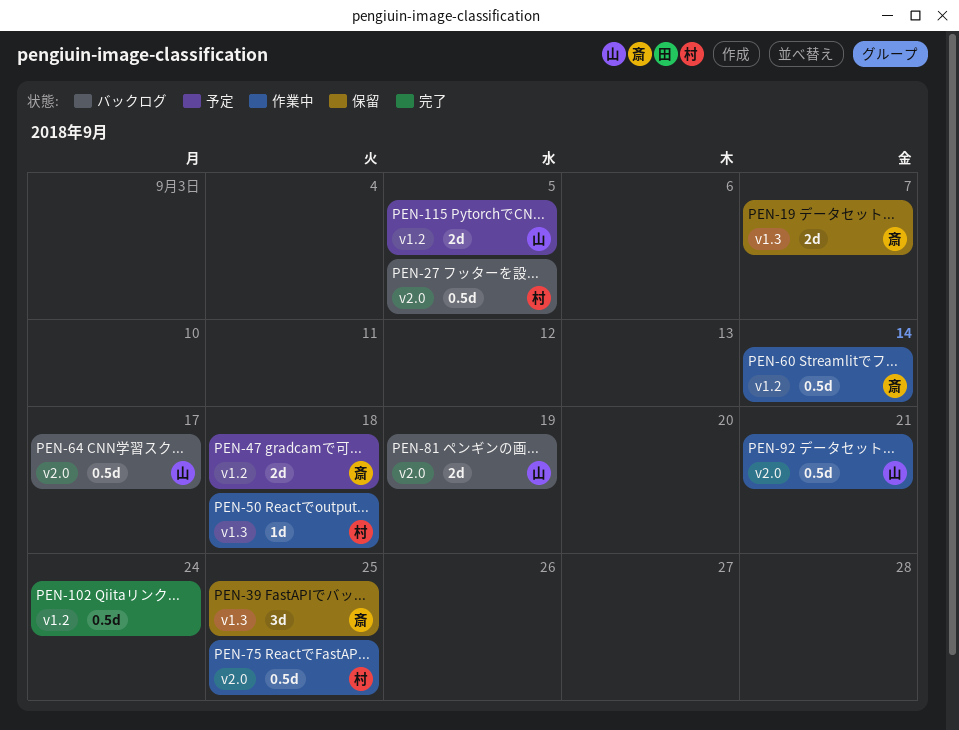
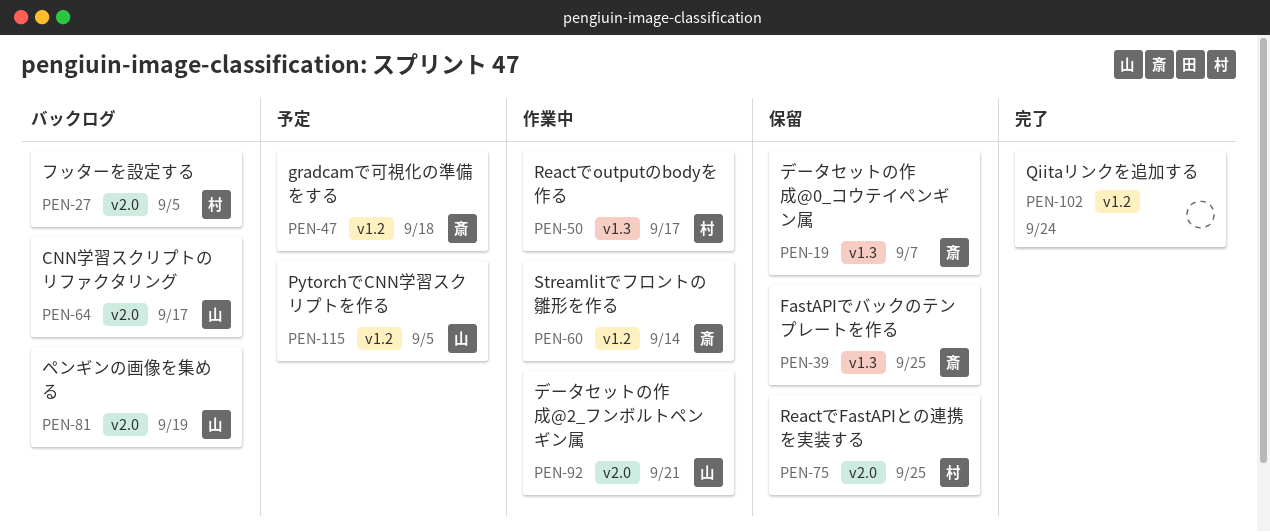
PEN-50, due: Sep 18 -> Sep 17
PEN-75, status: 作業中 -> 保留

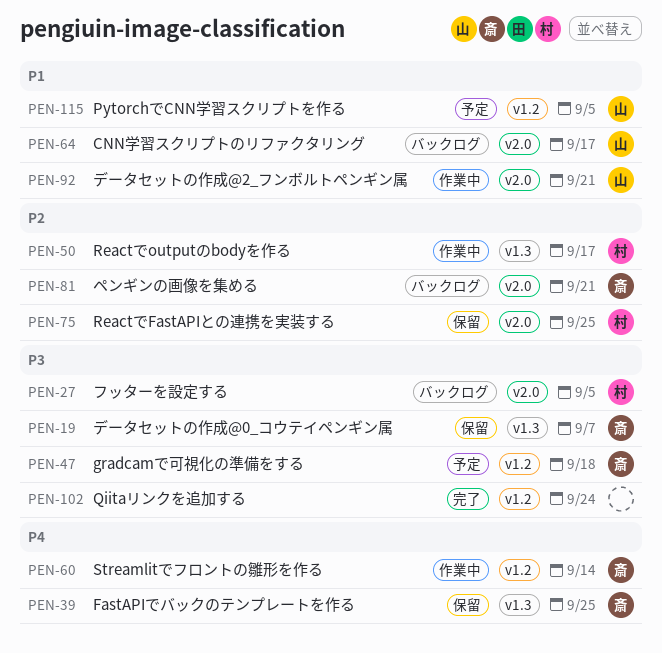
PEN-81, owner: 山 -> 斎
PEN-81, due: Sep 19 -> Sep 21

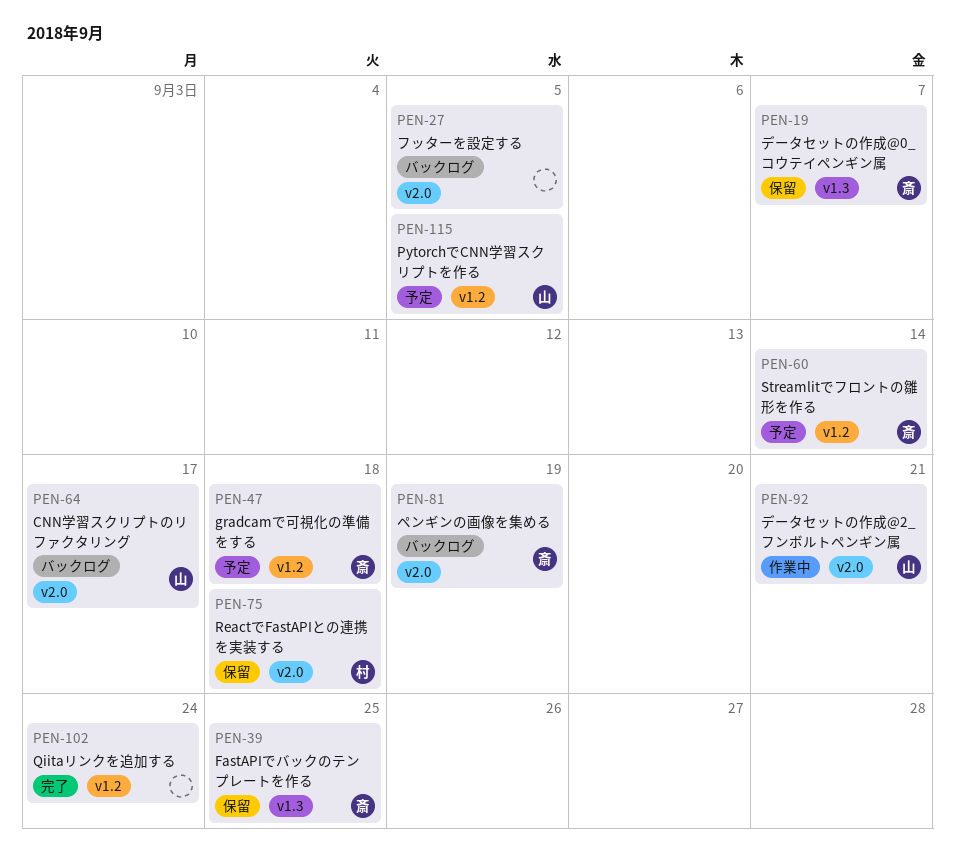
PEN-27, owner: 村 -> none
PEN-50: present -> none
PEN-60, status: 作業中 -> 予定
PEN-75, due: Sep 25 -> Sep 18
PEN-81, due: Sep 21 -> Sep 19

